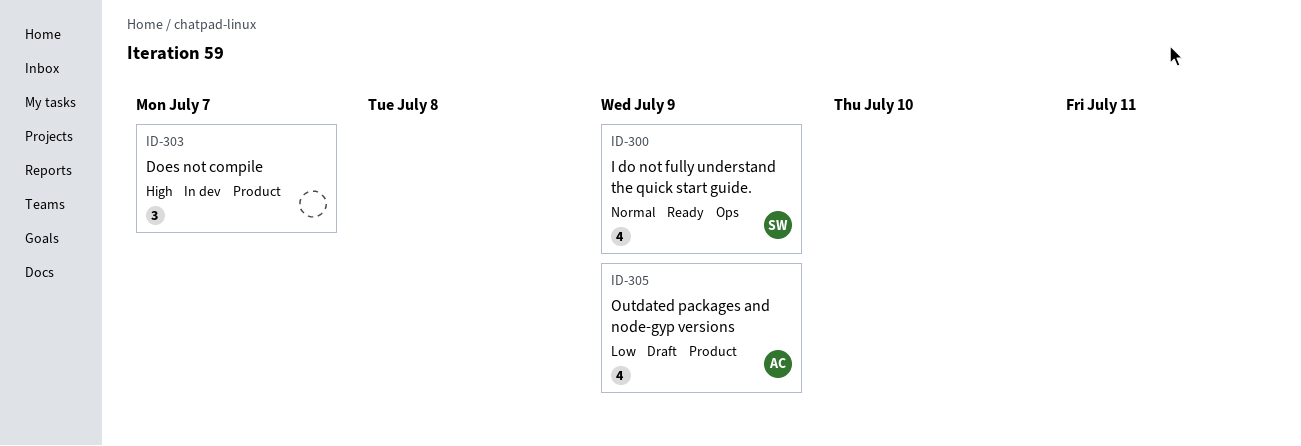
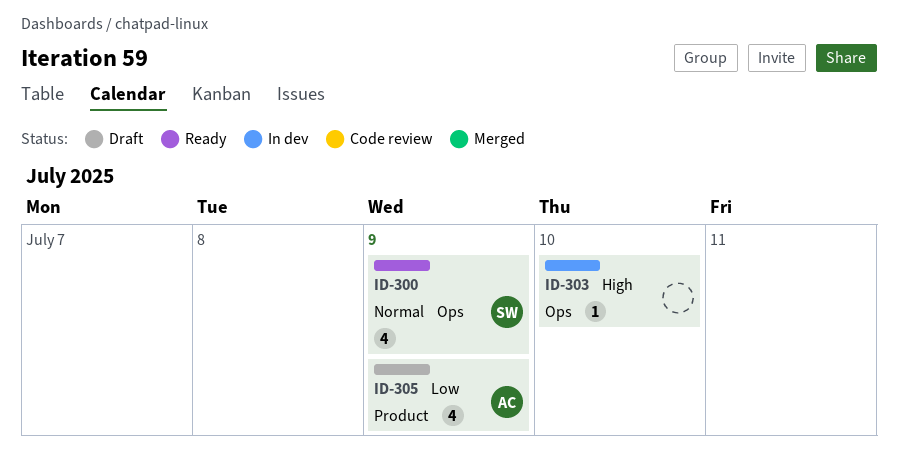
ID-303, label: Product -> Ops
ID-303, estimate: 3 -> 1
ID-303, due: Jul 7 -> Jul 10

